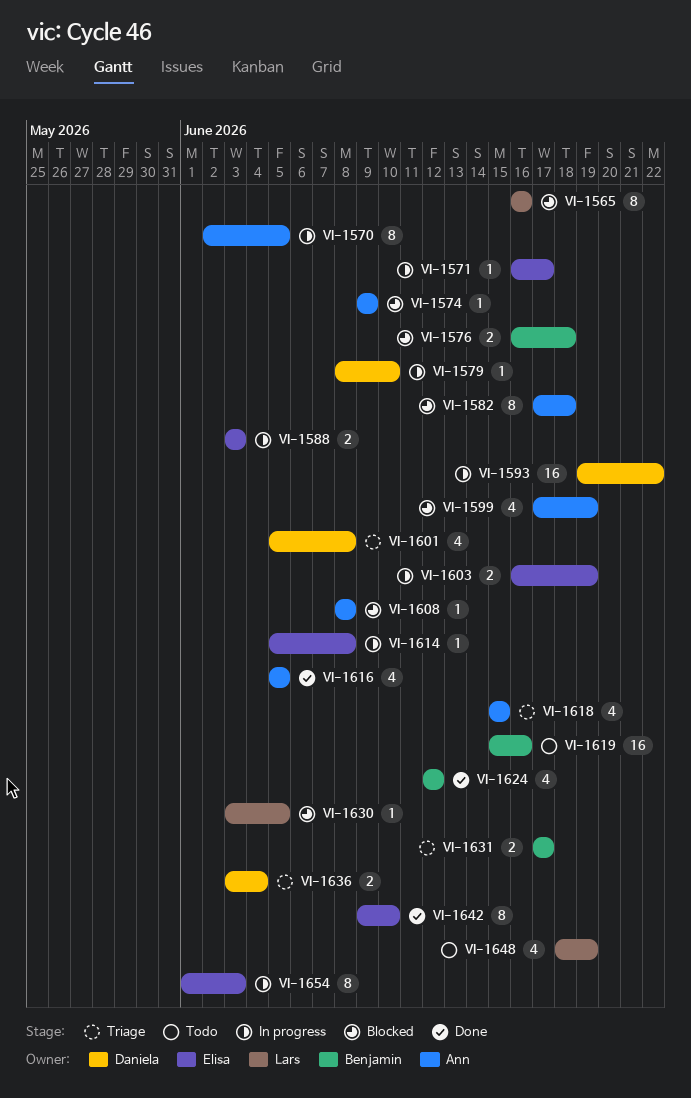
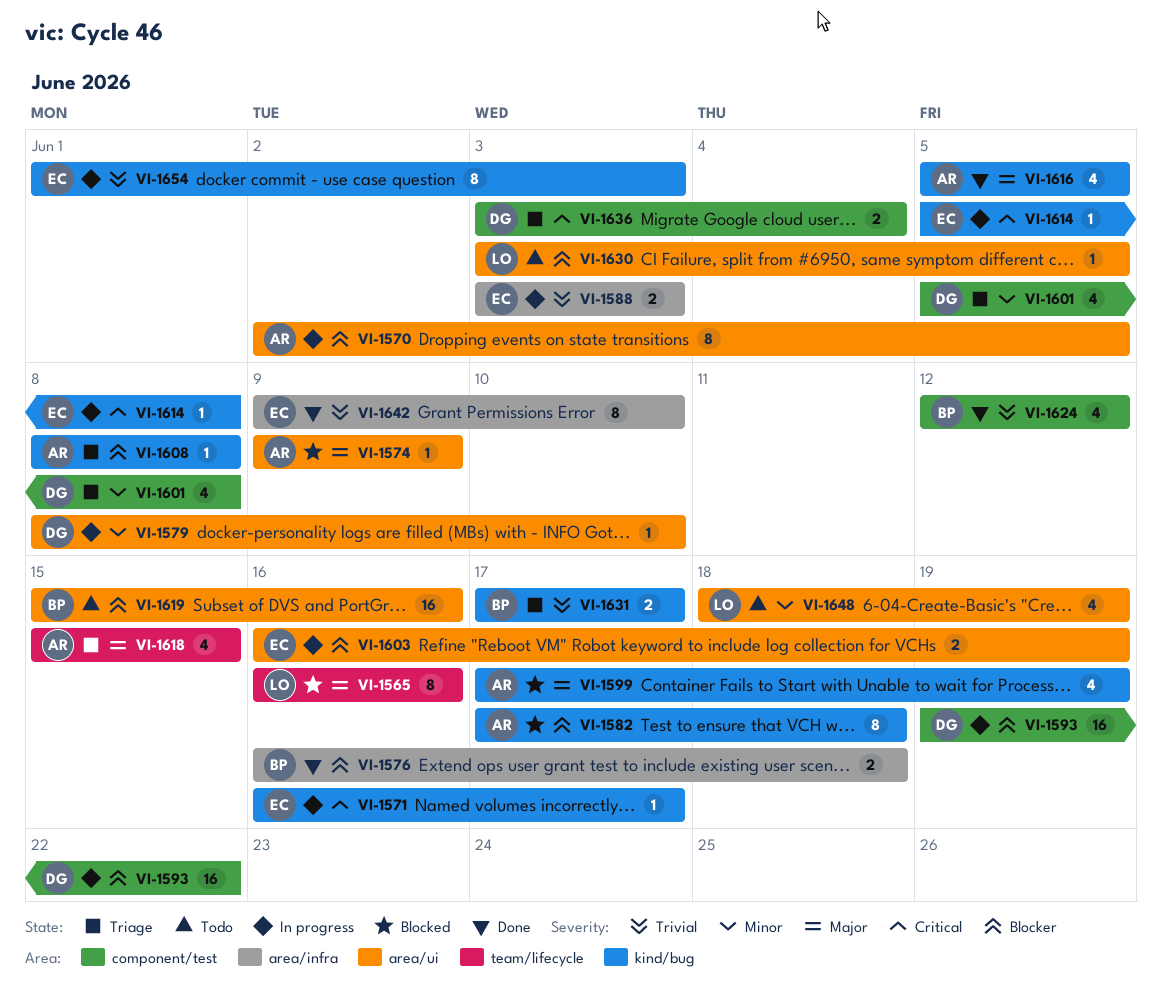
VI-1576, status: Blocked -> Done
VI-1608, status: Blocked -> Triage
VI-1630, status: Blocked -> Todo

